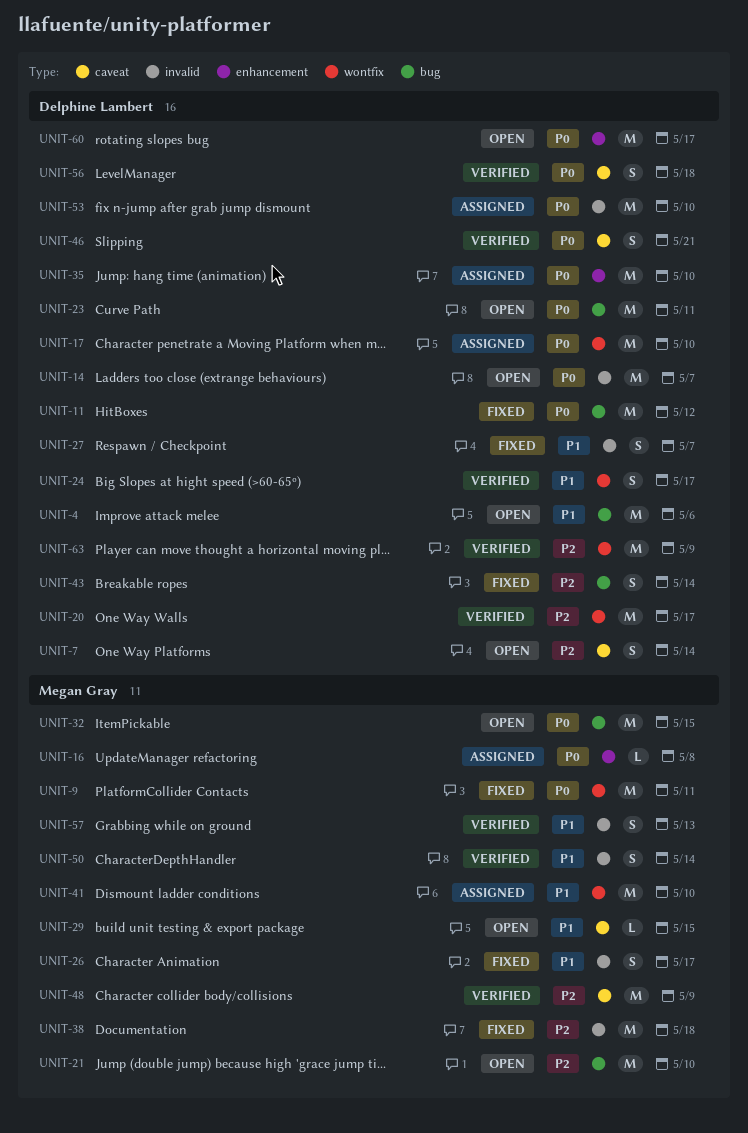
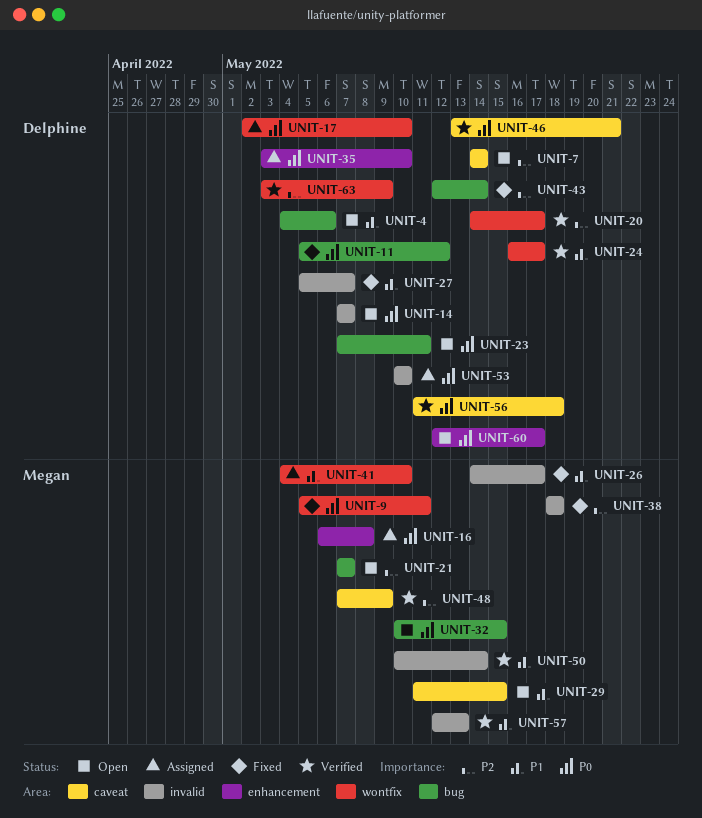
UNIT-21, due: May 10 -> May 7

